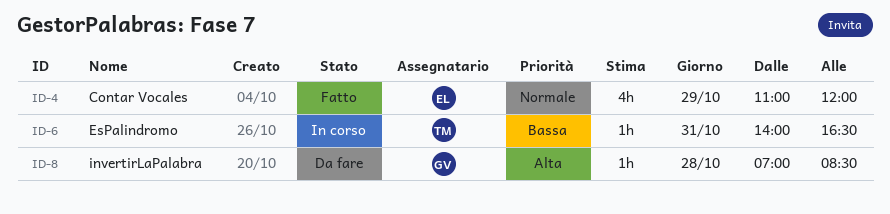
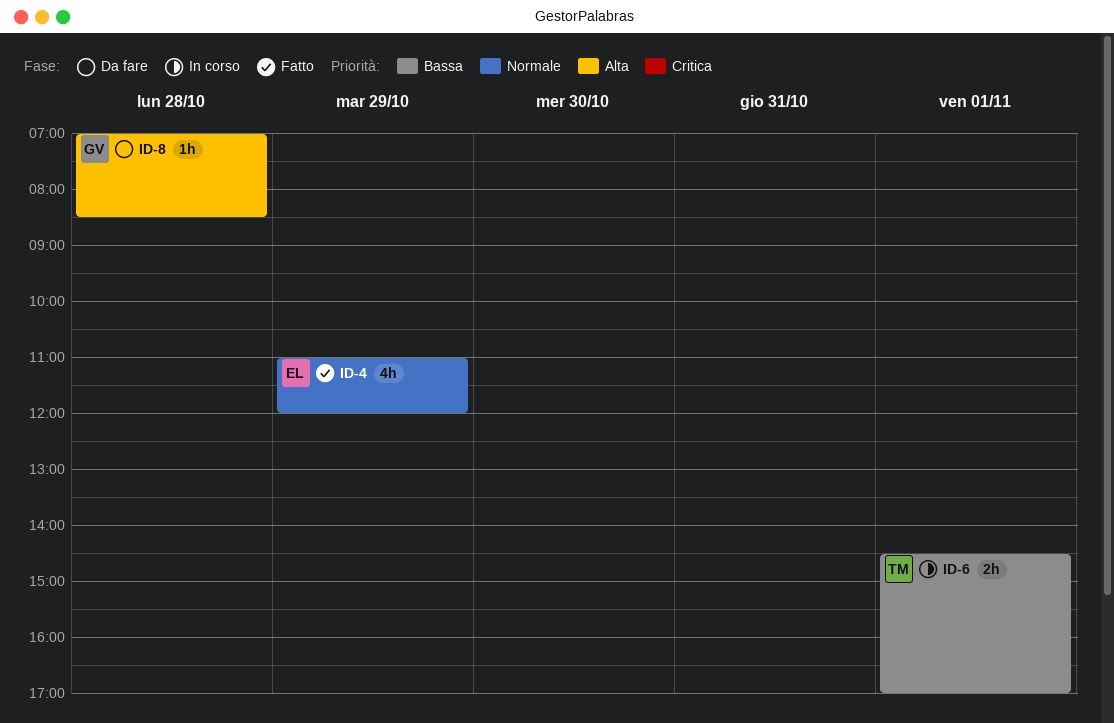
ID-6, estimate: 1h -> 2h
ID-6, day: Oct 31 -> Nov 1
ID-6, begins: 14:00 -> 14:30
ID-6, ends: 16:30 -> 17:00

